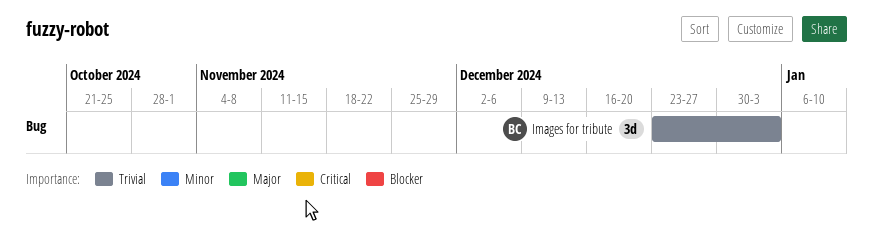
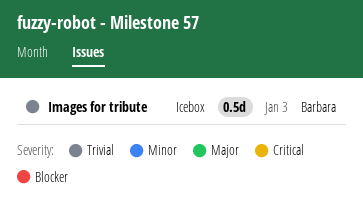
Images for tribute, estimate: 3d -> 0.5d

